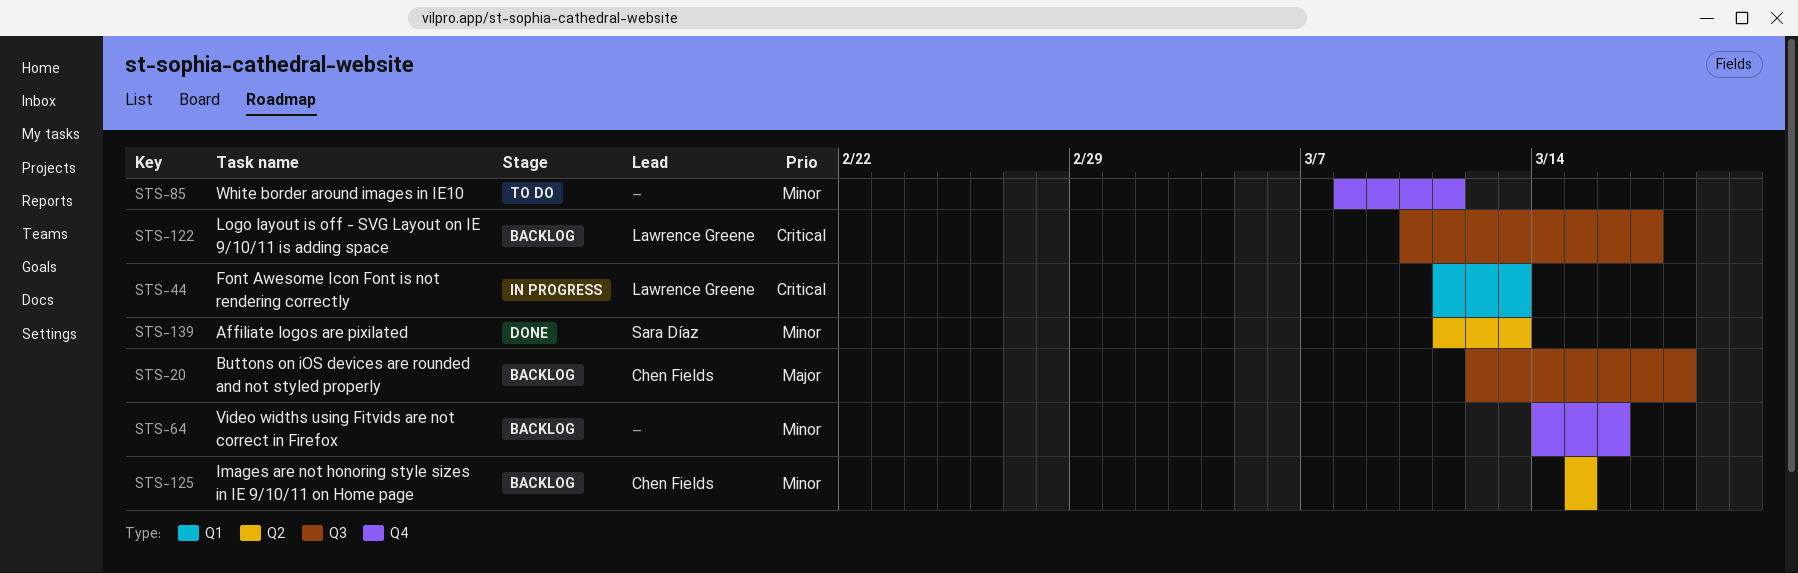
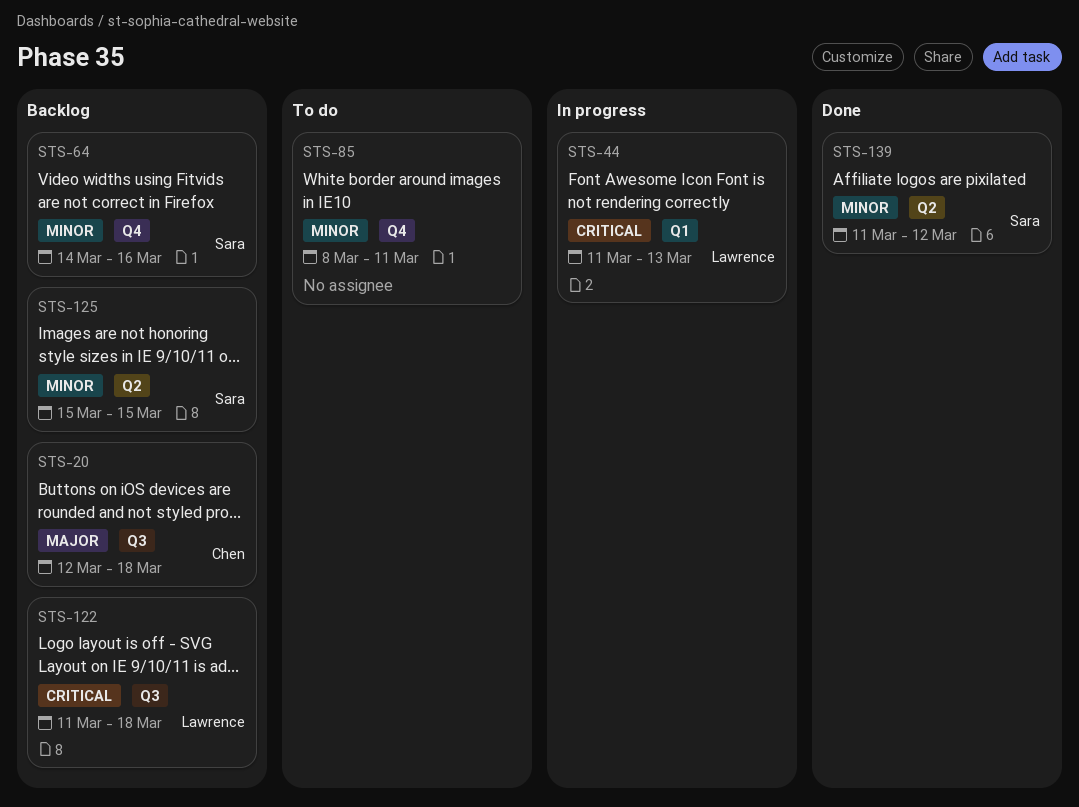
STS-64, owner: none -> Sara Díaz
STS-122, start: Mar 10 -> Mar 11
STS-122, due: Mar 17 -> Mar 18
STS-125, owner: Chen Fields -> Sara Díaz
STS-139, due: Mar 13 -> Mar 12

